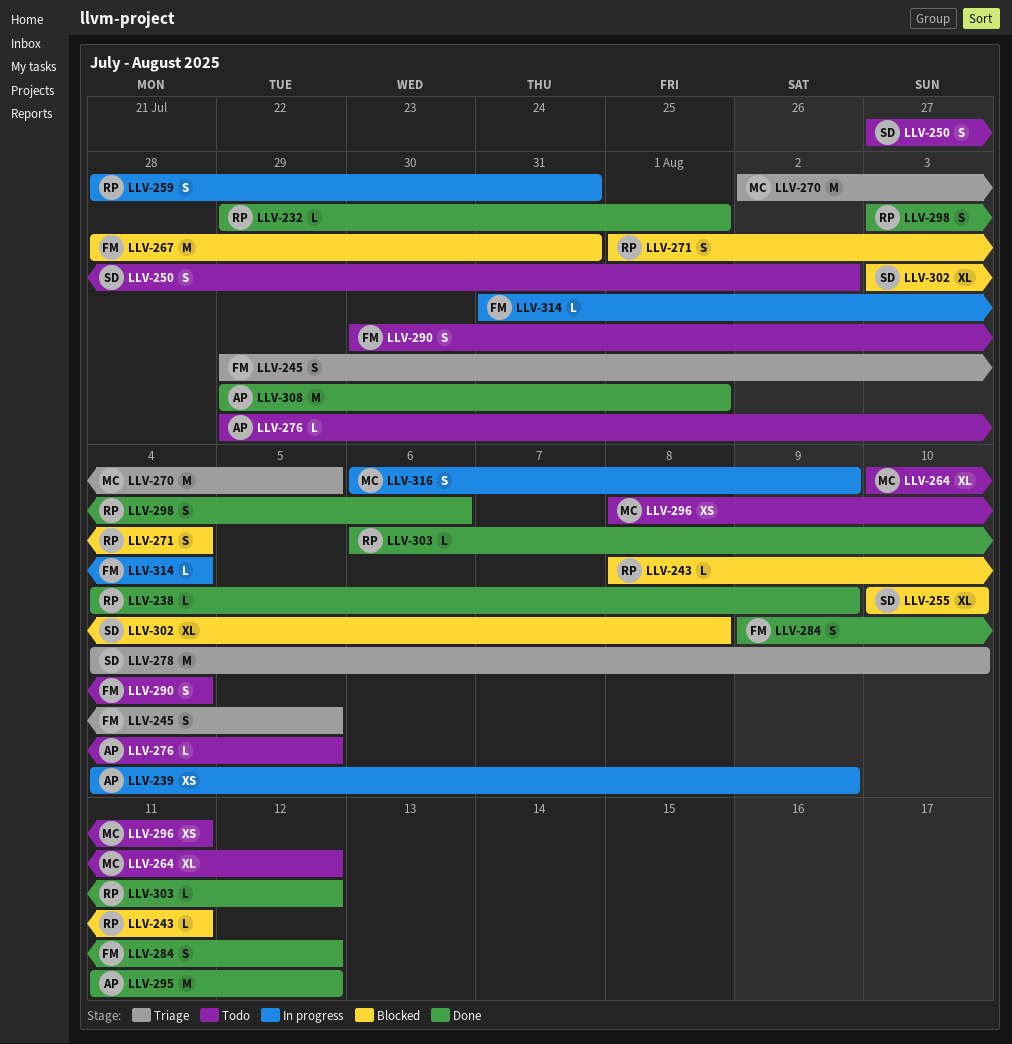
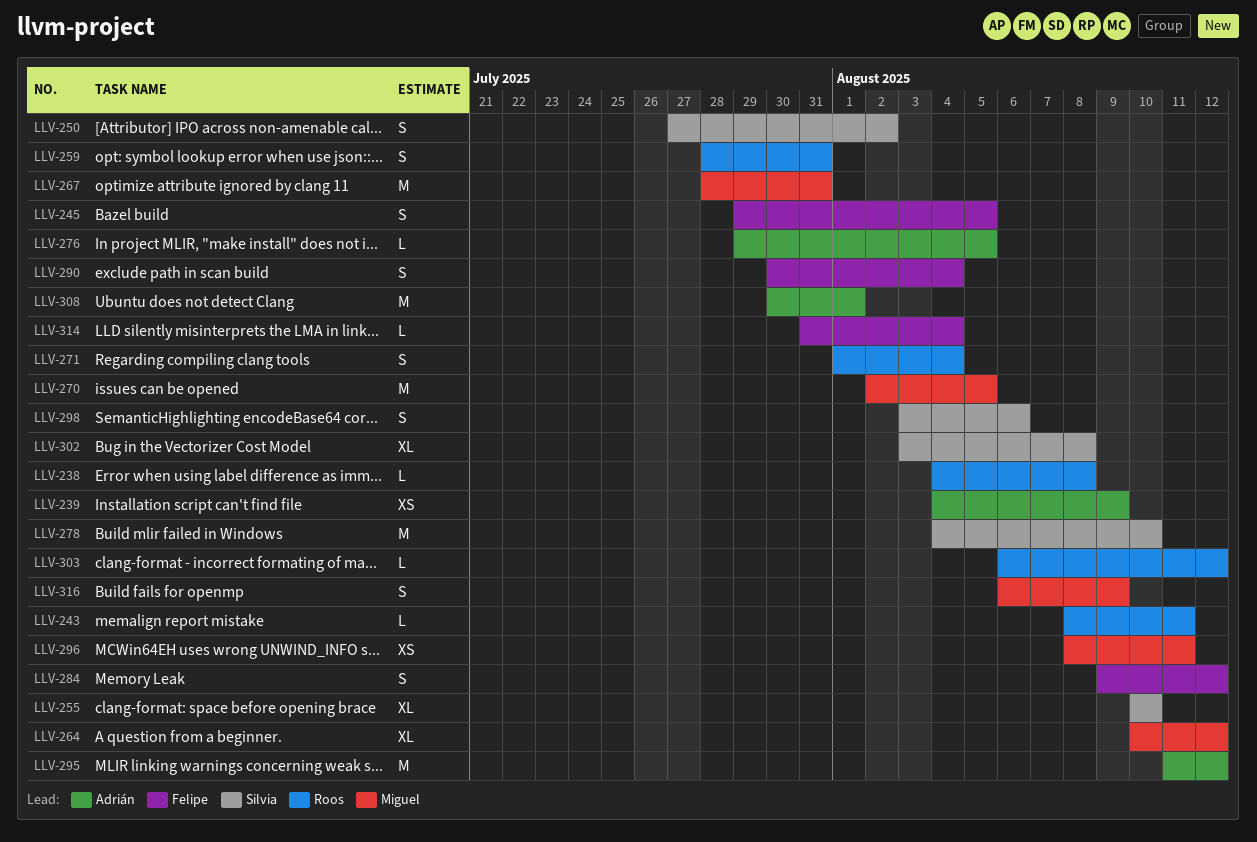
LLV-232: present -> none
LLV-238, due: Aug 9 -> Aug 8
LLV-267, owner: Felipe -> Miguel
LLV-298, owner: Roos -> Silvia
LLV-308, start: Jul 29 -> Jul 30

